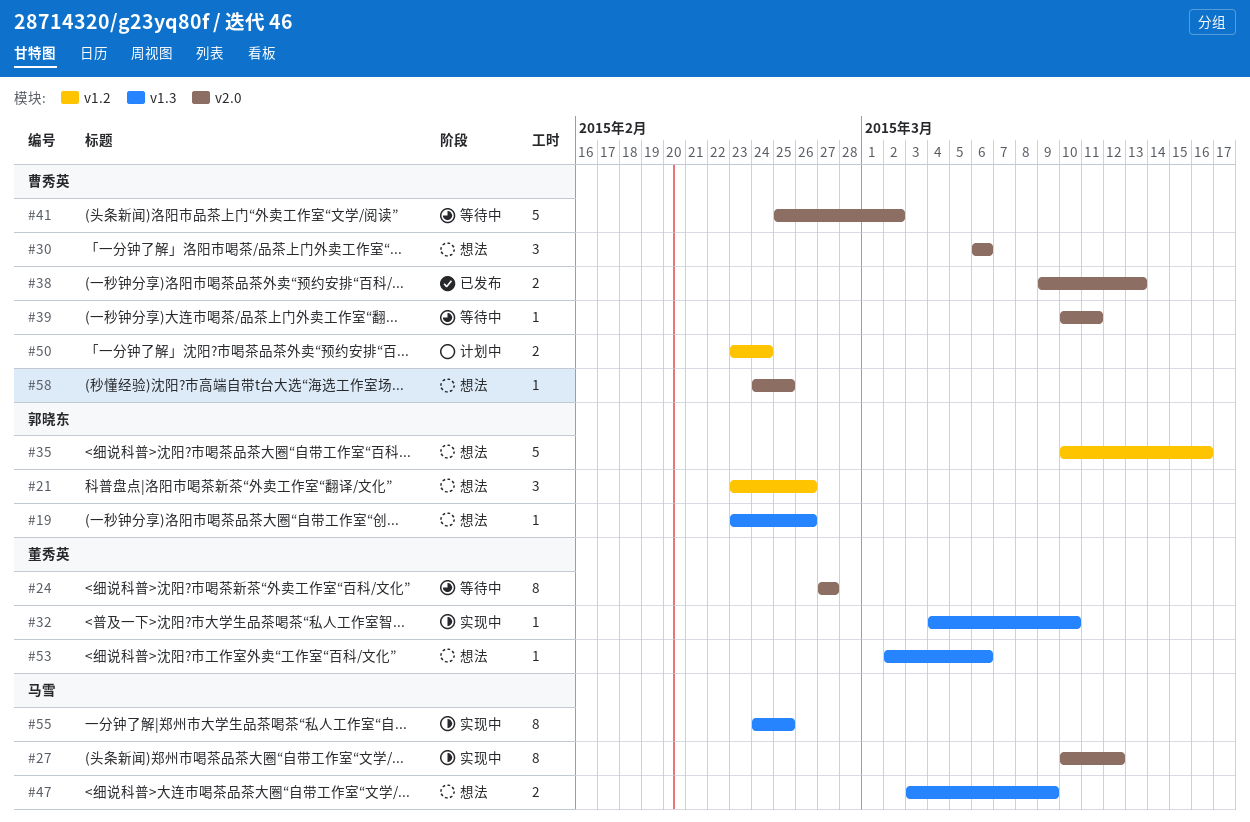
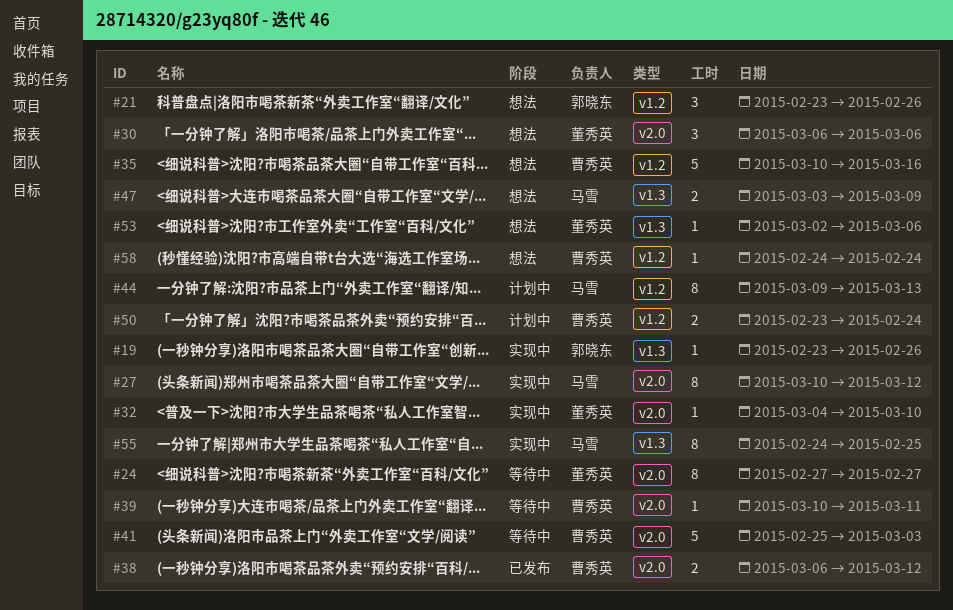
#19, status: 想法 -> 实现中
#30, owner: 曹秀英 -> 董秀英
#32, label: v1.3 -> v2.0
#35, owner: 郭晓东 -> 曹秀英
#38, start: Mar 9 -> Mar 6
#38, due: Mar 13 -> Mar 12
#41, due: Mar 2 -> Mar 3
#44: none -> present
#58, label: v2.0 -> v1.2
#58, due: Feb 25 -> Feb 24

